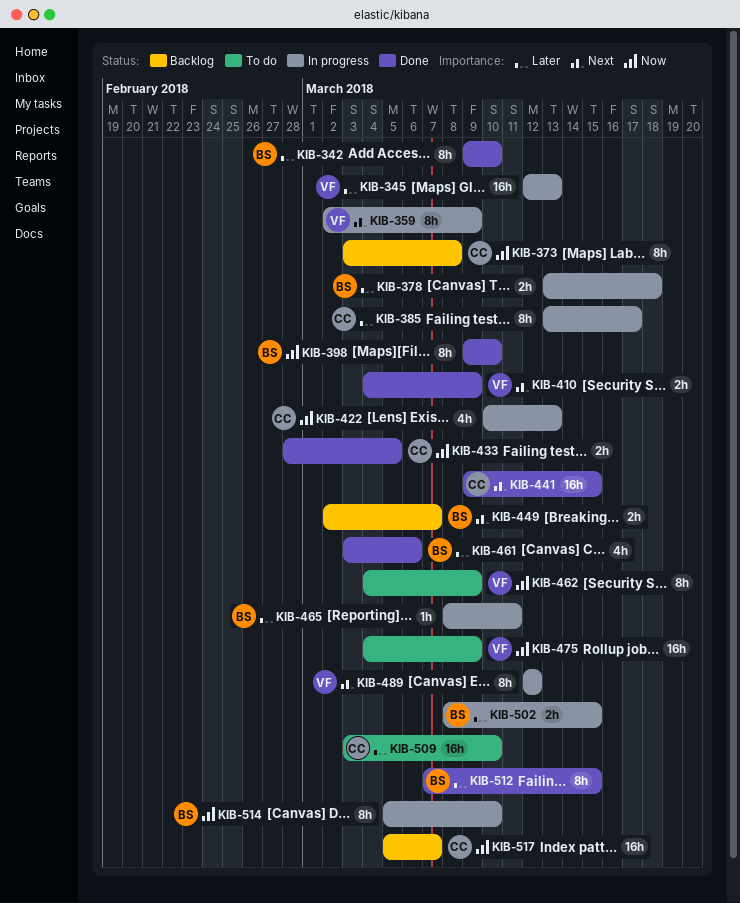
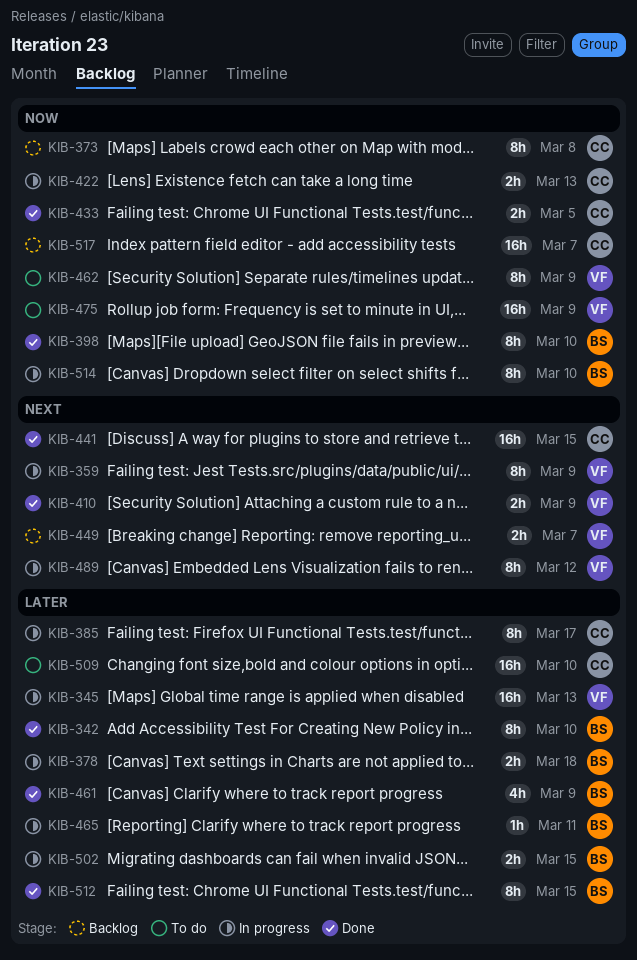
KIB-422, estimate: 4h -> 2h
KIB-449, owner: BS -> VF
KIB-461, due: Mar 6 -> Mar 9

